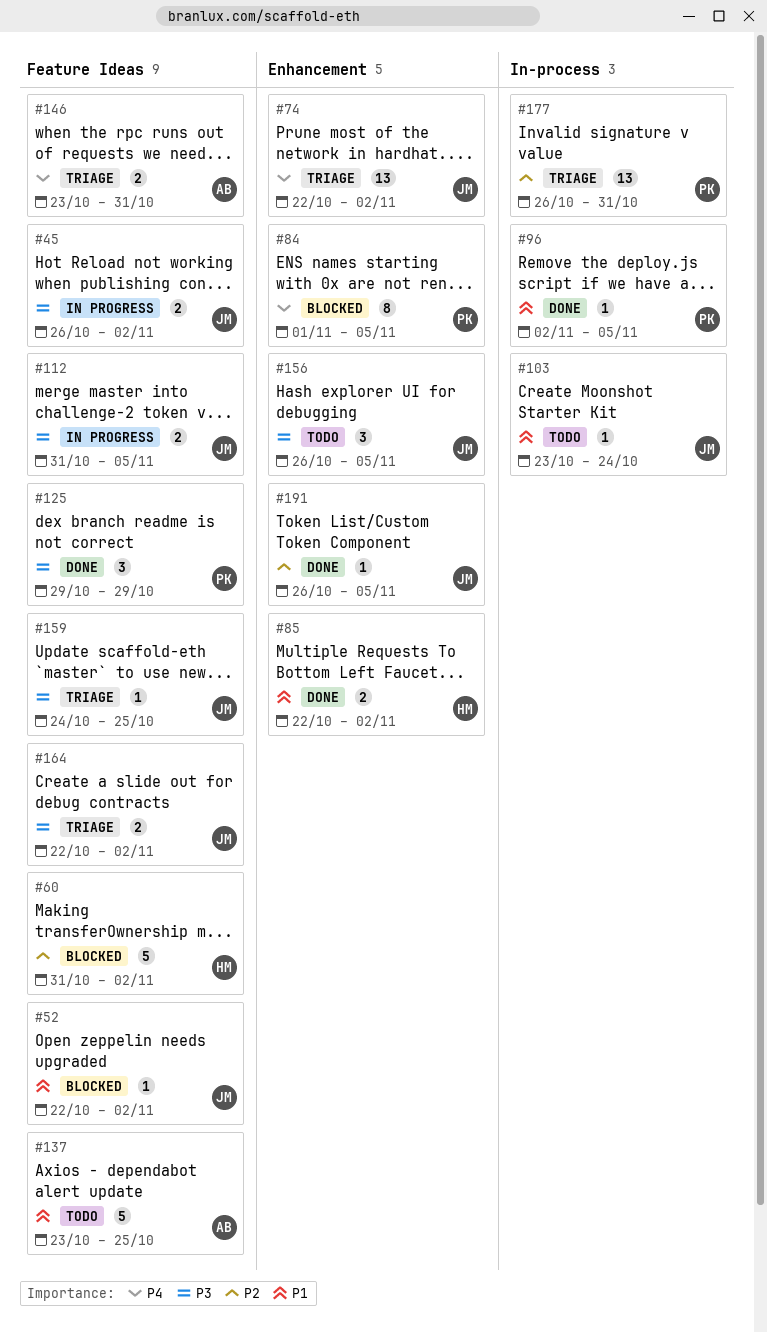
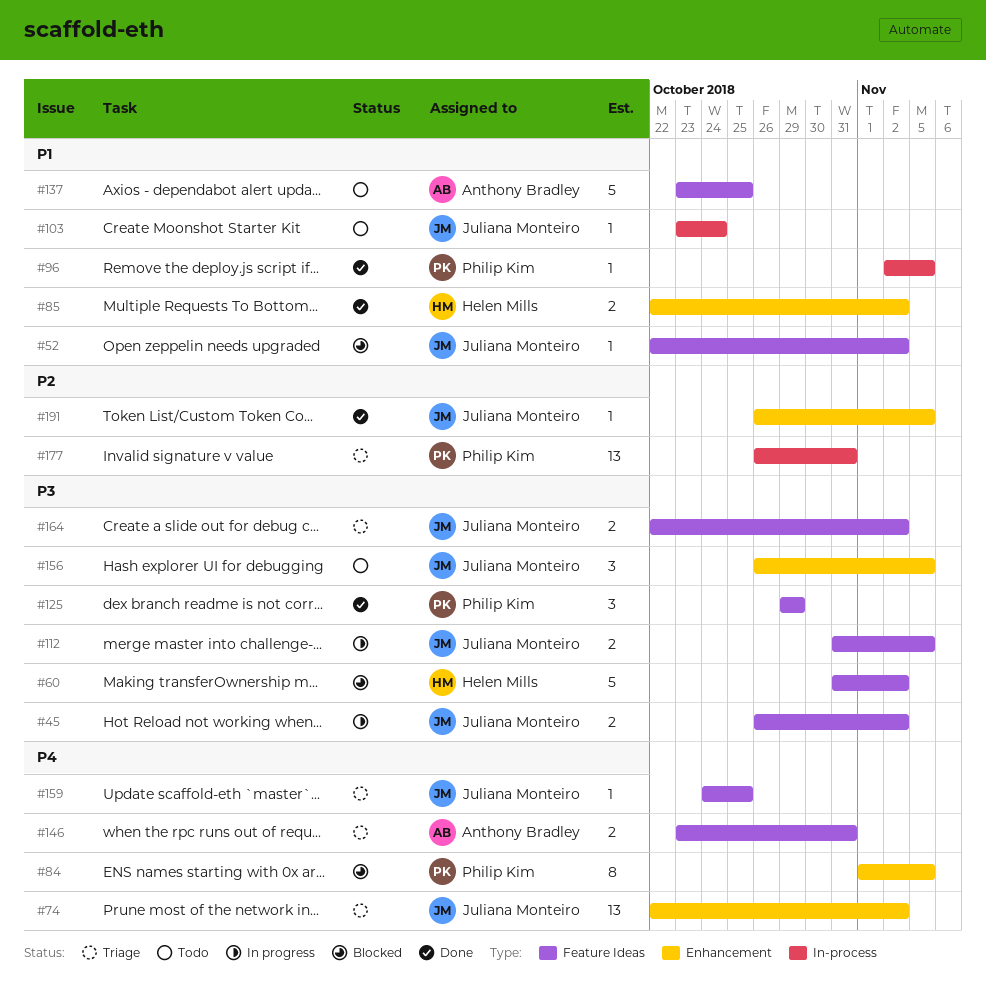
#60, priority: P2 -> P3
#159, priority: P3 -> P4

